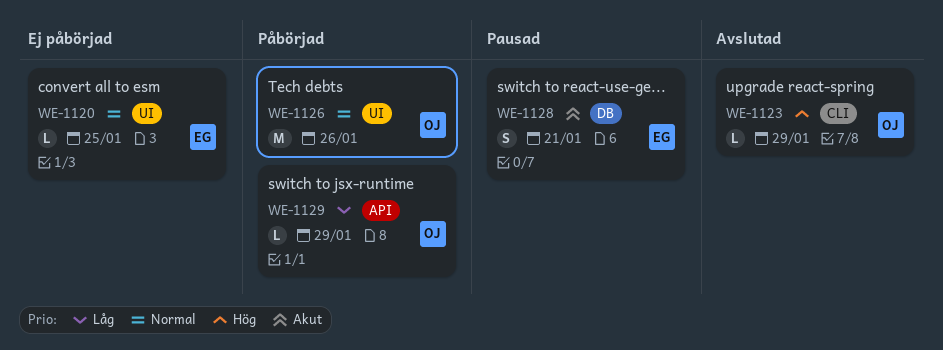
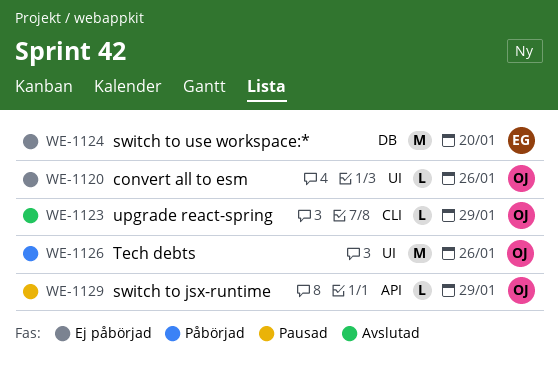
WE-1120, owner: EG -> OJ
WE-1120, due: Jan 25 -> Jan 26
WE-1124: none -> present
WE-1128: present -> none
WE-1129, status: Påbörjad -> Pausad

